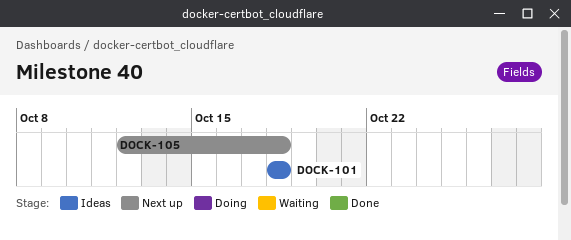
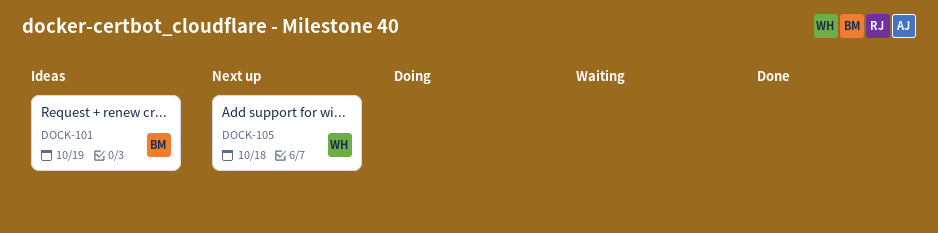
DOCK-101, due: Oct 18 -> Oct 19

